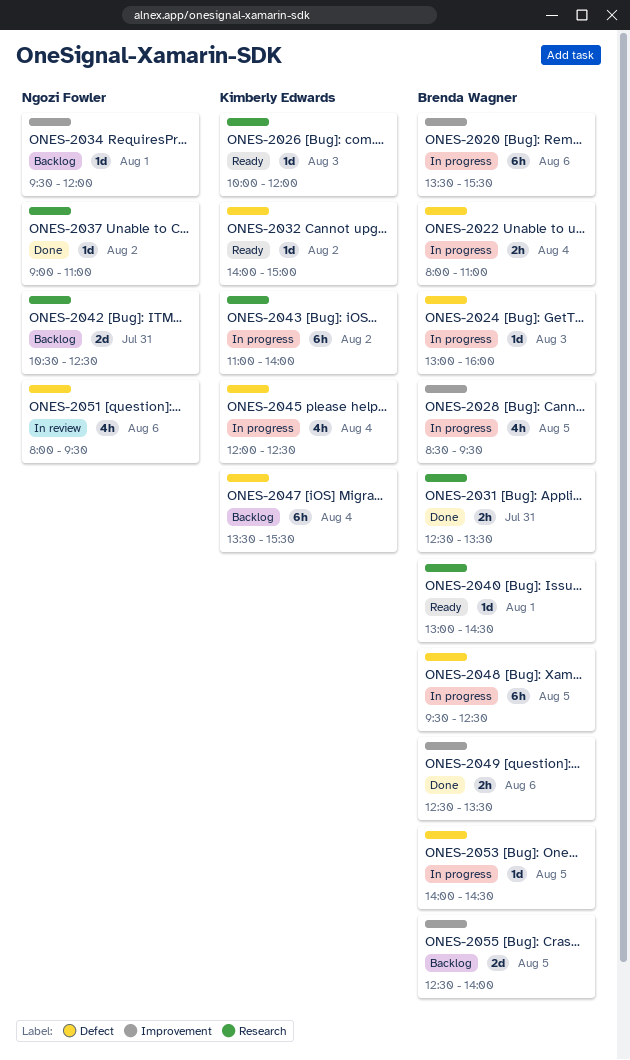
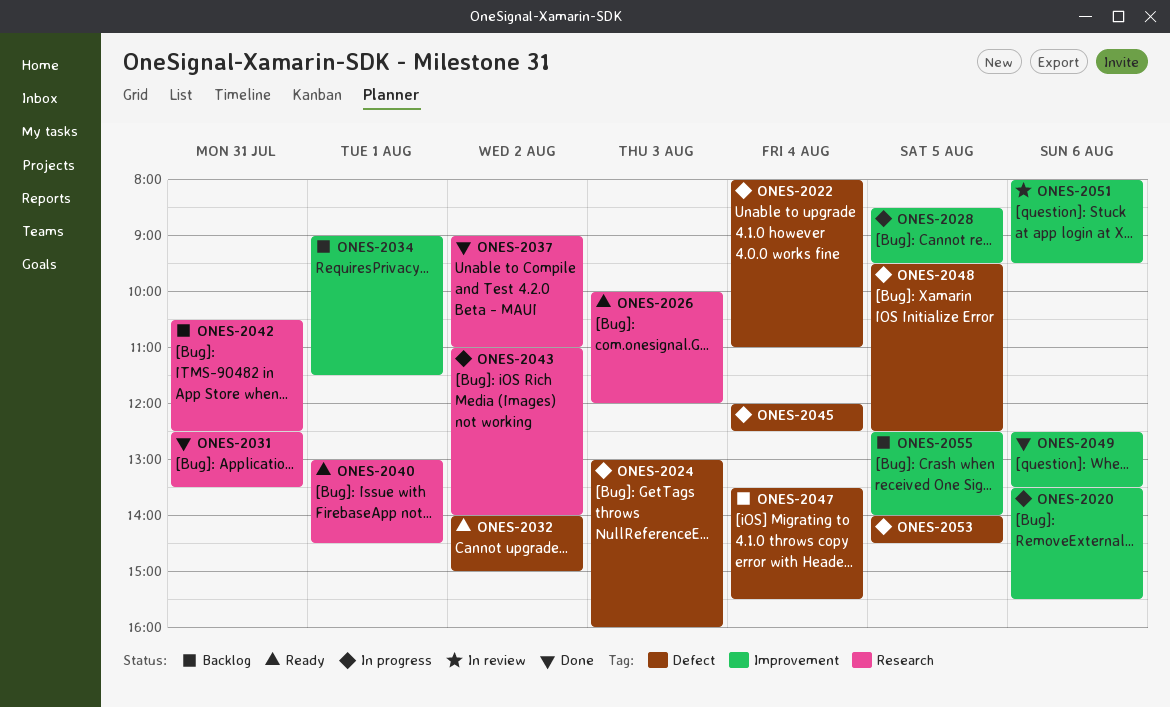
ONES-2034, begins: 09:30 -> 09:00
ONES-2034, ends: 12:00 -> 11:30
ONES-2051, label: Defect -> Improvement

